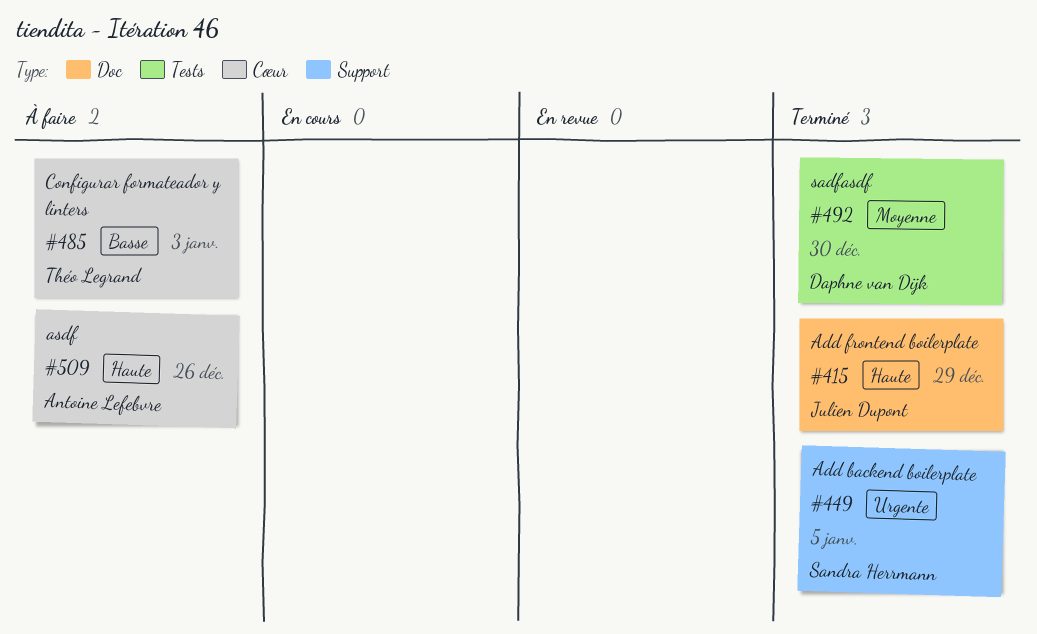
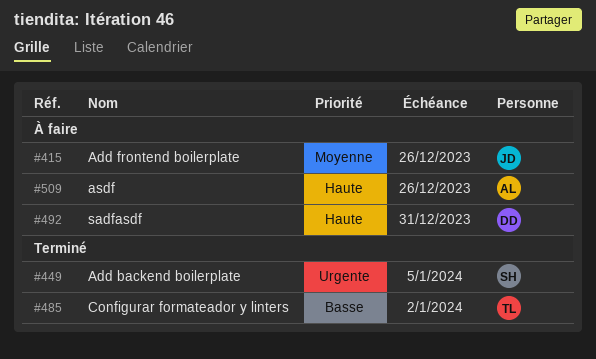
#415, status: Terminé -> À faire
#415, priority: Haute -> Moyenne
#415, due: Dec 29 -> Dec 26
#485, status: À faire -> Terminé
#485, due: Jan 3 -> Jan 2
#492, status: Terminé -> À faire
#492, priority: Moyenne -> Haute
#492, due: Dec 30 -> Dec 31

